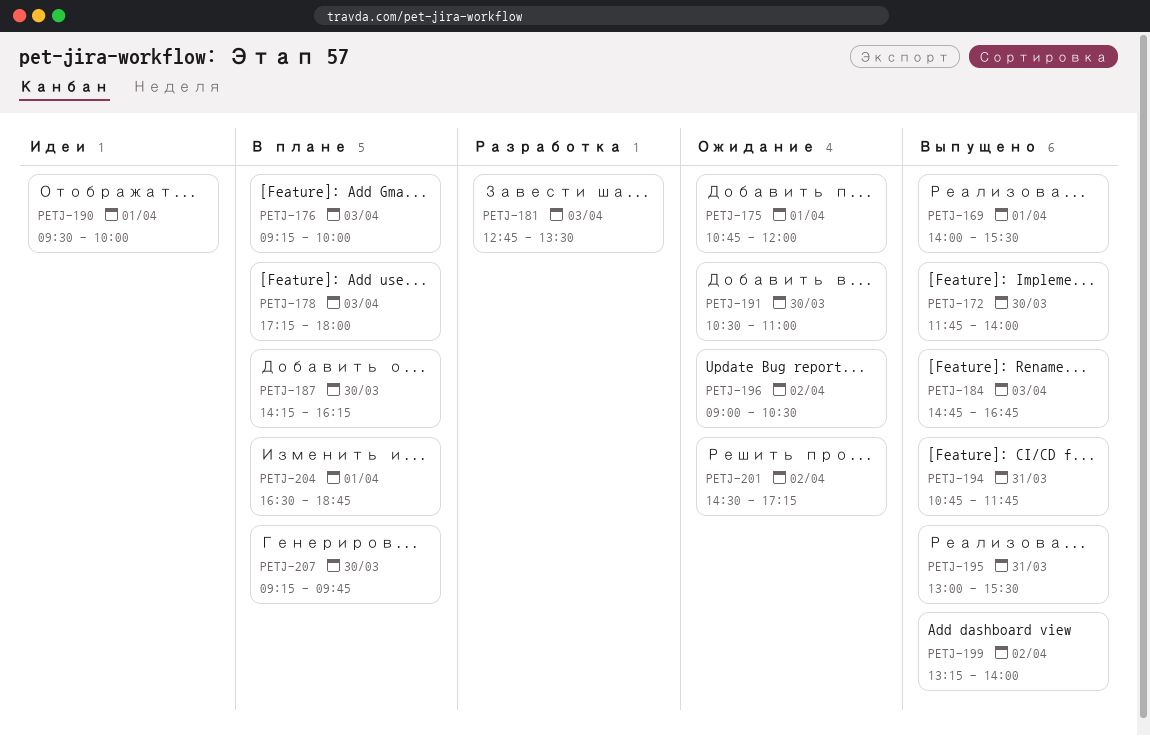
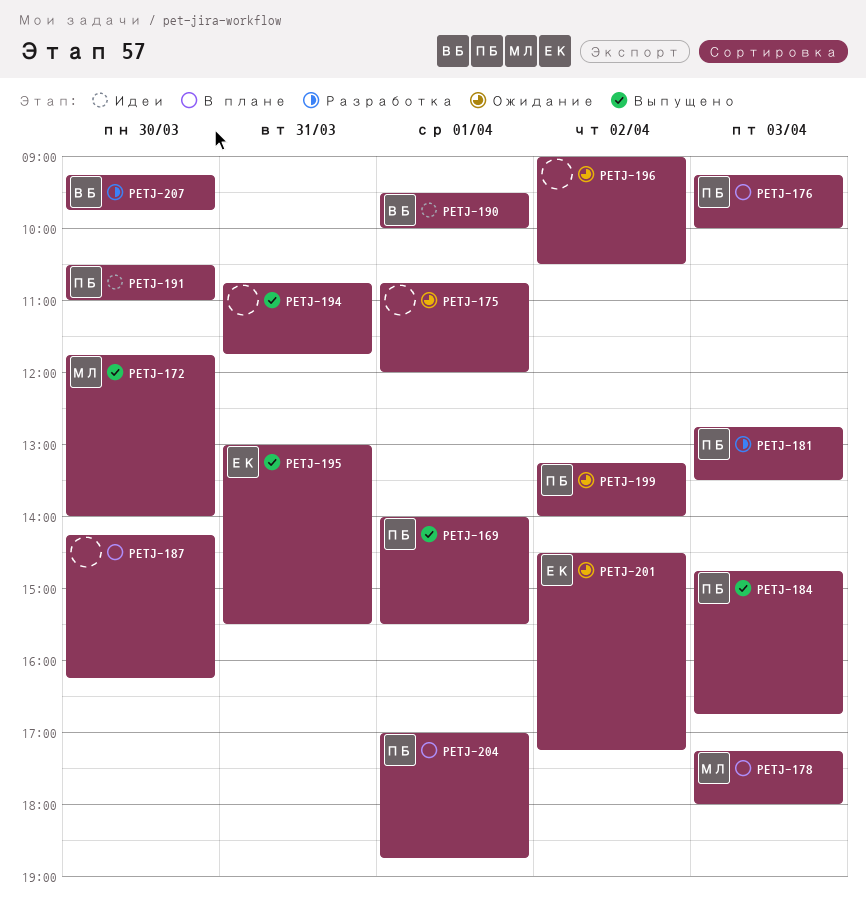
PETJ-191, status: Ожидание -> Идеи
PETJ-199, status: Выпущено -> Ожидание
PETJ-204, begins: 16:30 -> 17:00
PETJ-207, status: В плане -> Разработка

